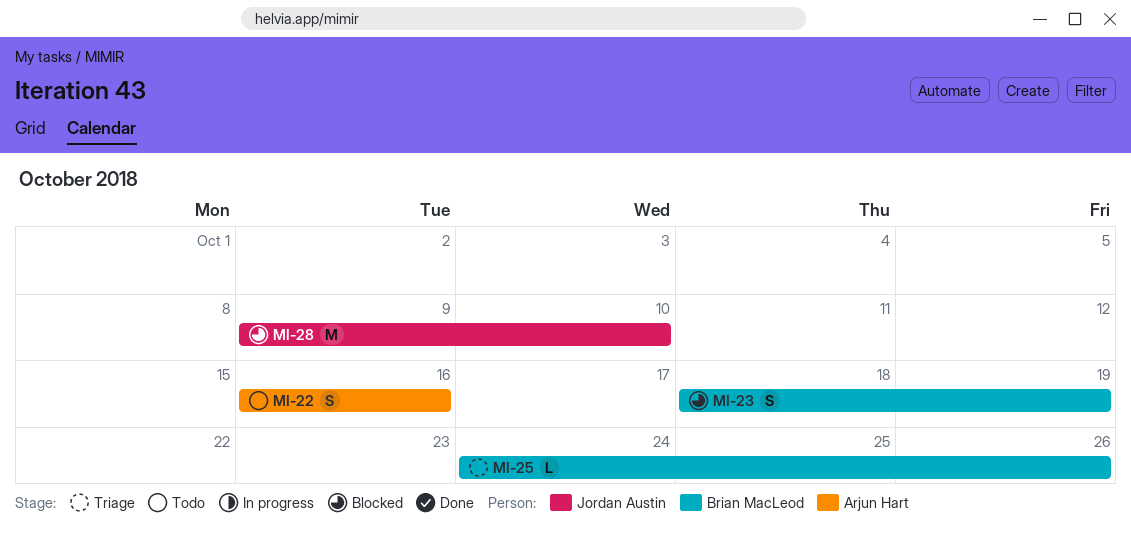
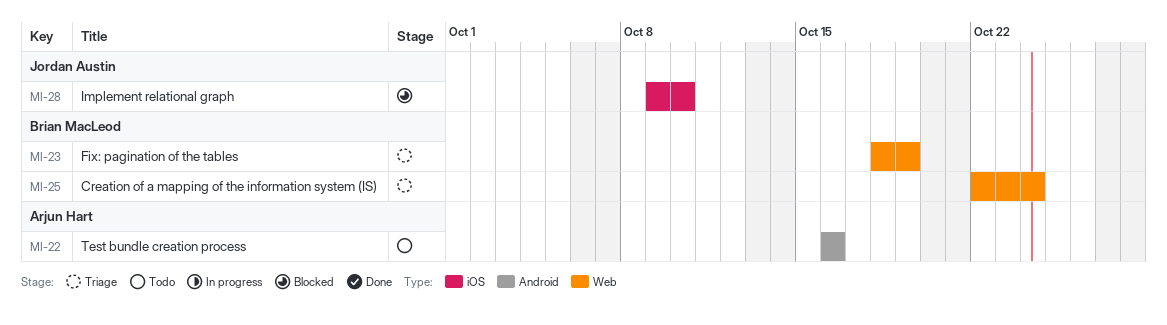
MI-23, status: Blocked -> Triage
MI-25, start: Oct 24 -> Oct 22
MI-25, due: Oct 26 -> Oct 24

